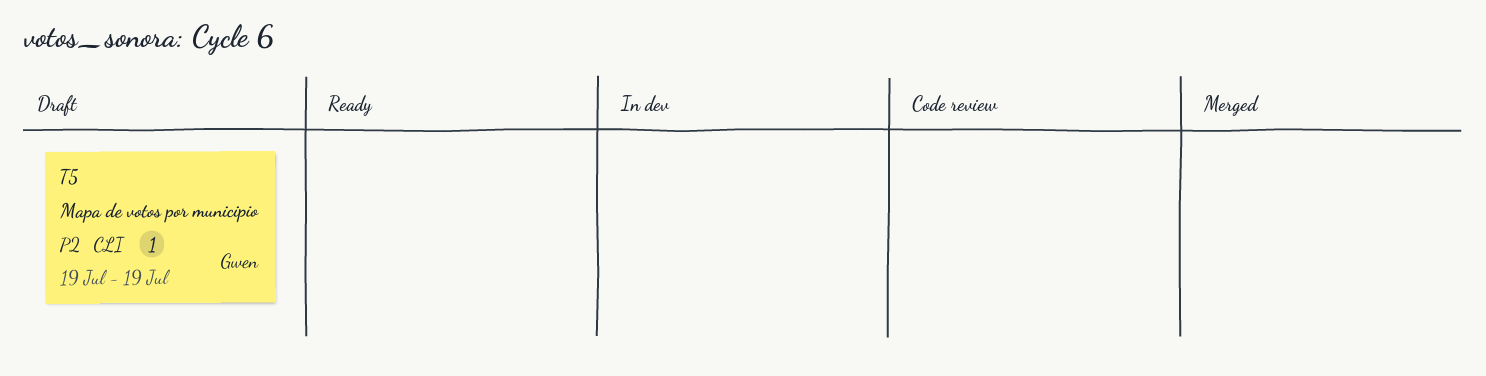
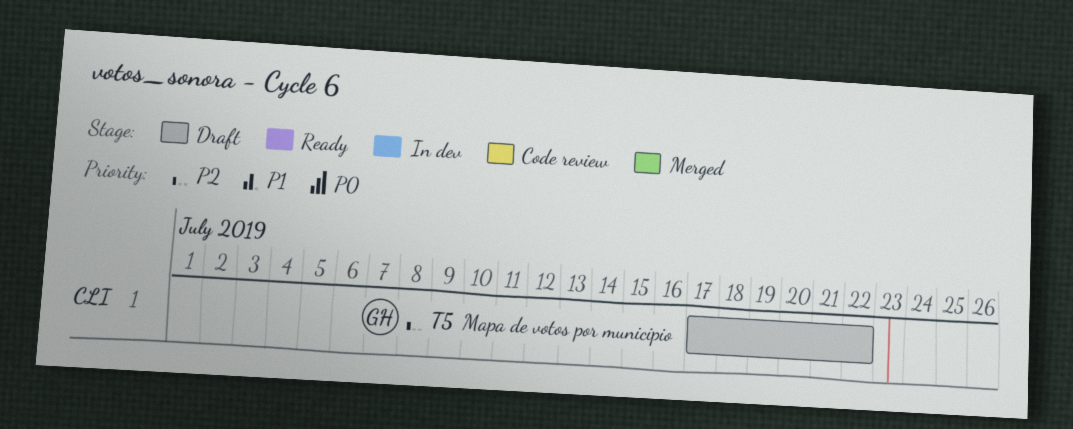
T5, start: Jul 19 -> Jul 17
T5, due: Jul 19 -> Jul 22

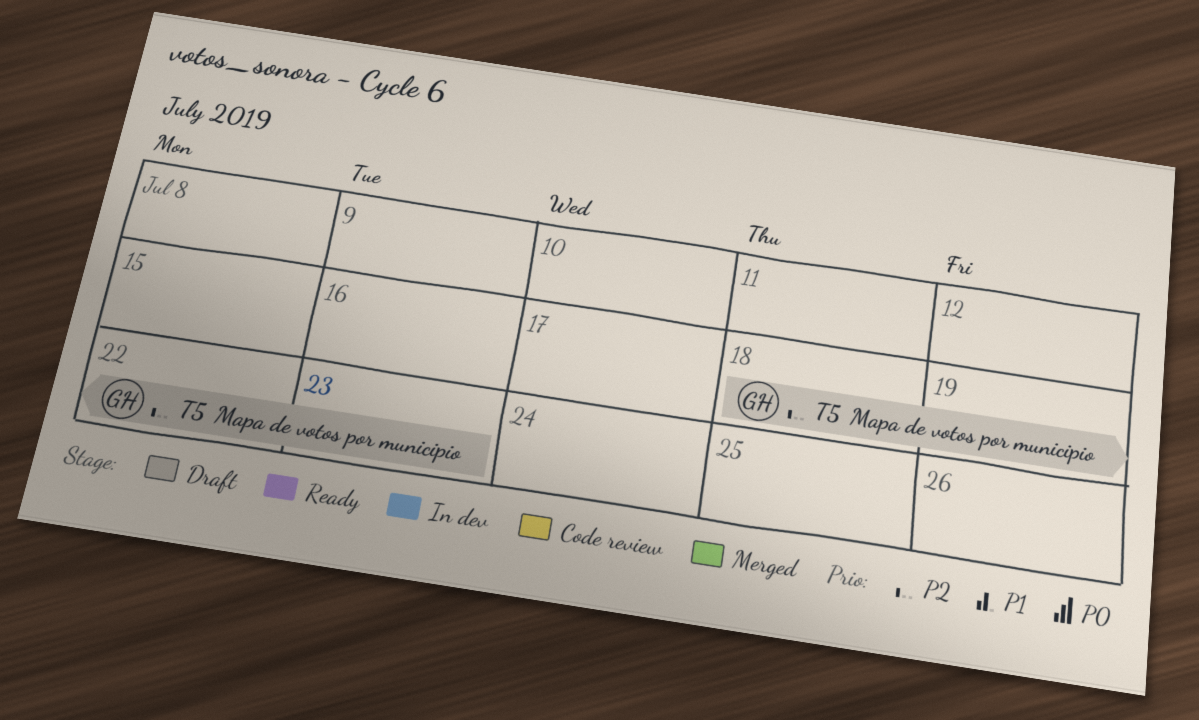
T5, start: Jul 17 -> Jul 18
T5, due: Jul 22 -> Jul 23

